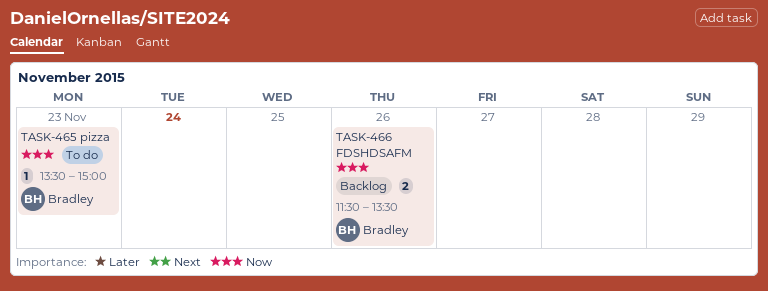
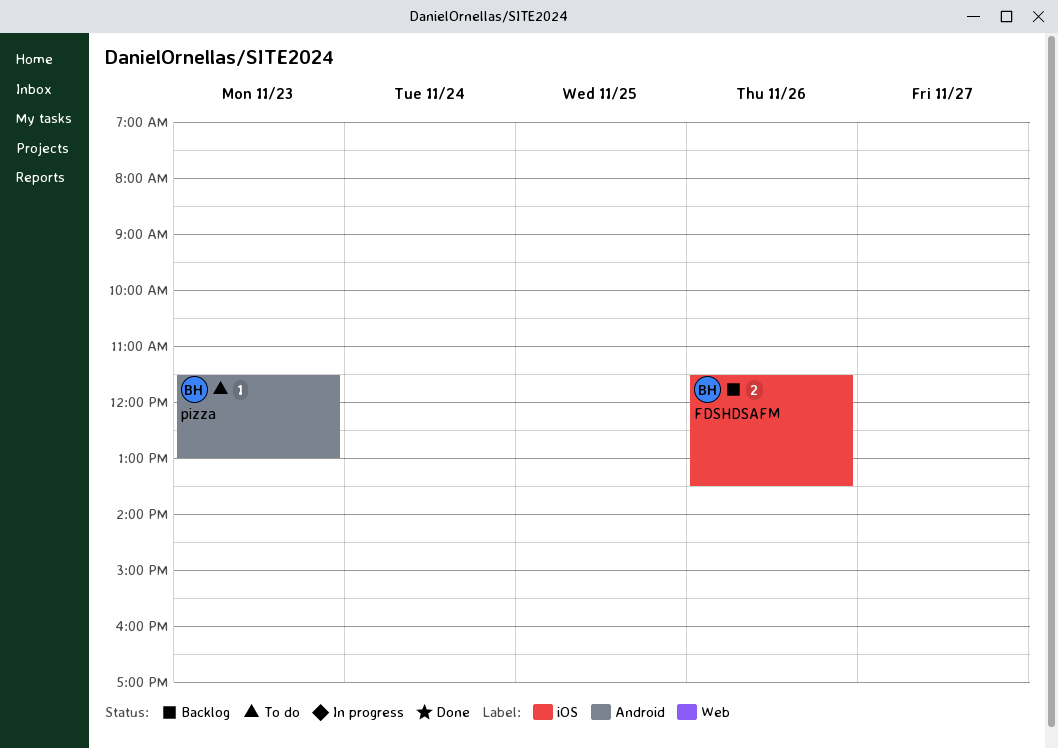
pizza, begins: 13:30 -> 11:30
pizza, ends: 15:00 -> 13:00

